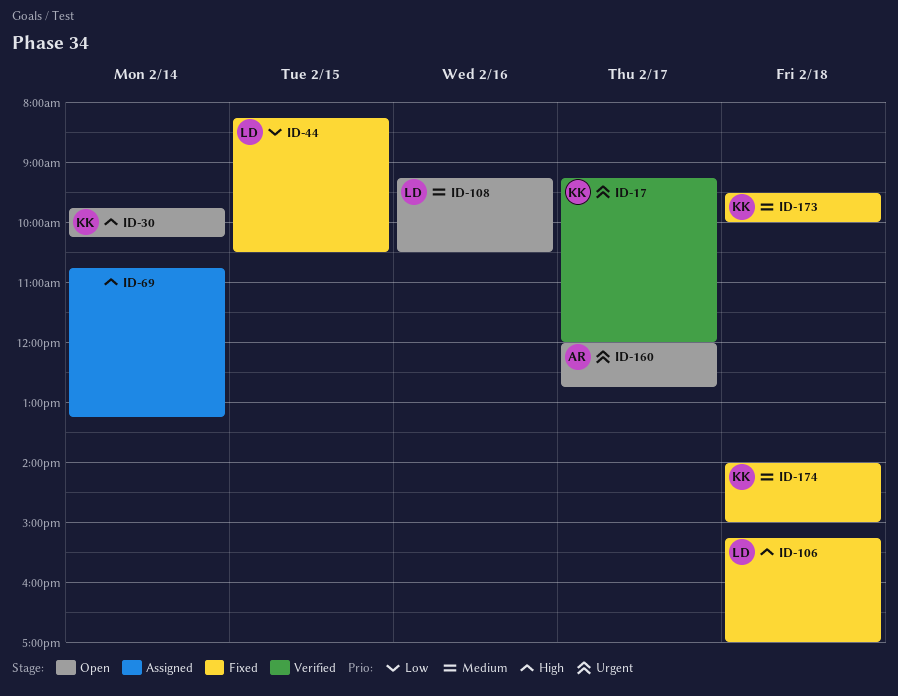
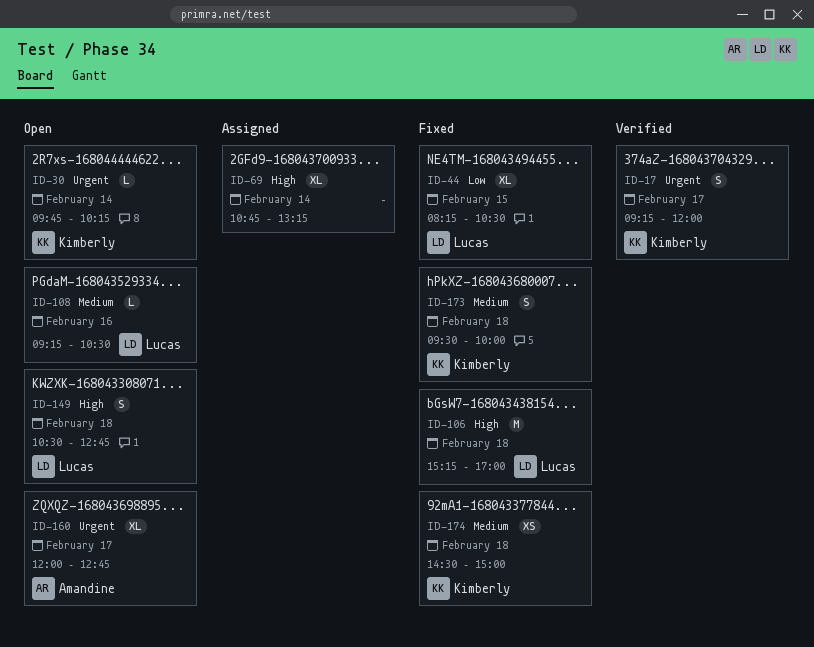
ID-30, priority: High -> Urgent
ID-149: none -> present
ID-174, begins: 14:00 -> 14:30

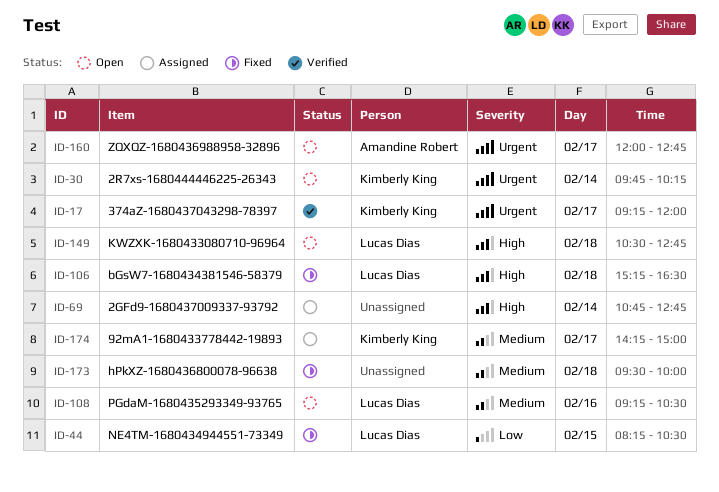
ID-69, ends: 13:15 -> 12:45
ID-106, ends: 17:00 -> 16:30
ID-173, owner: Kimberly King -> none
ID-174, status: Fixed -> Assigned
ID-174, day: Feb 18 -> Feb 17
ID-174, begins: 14:30 -> 14:15

